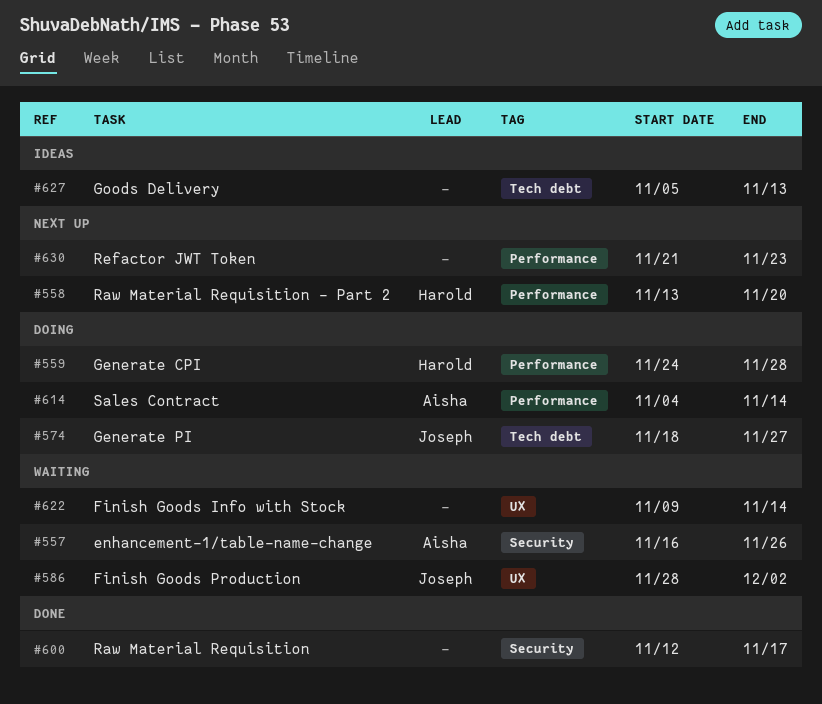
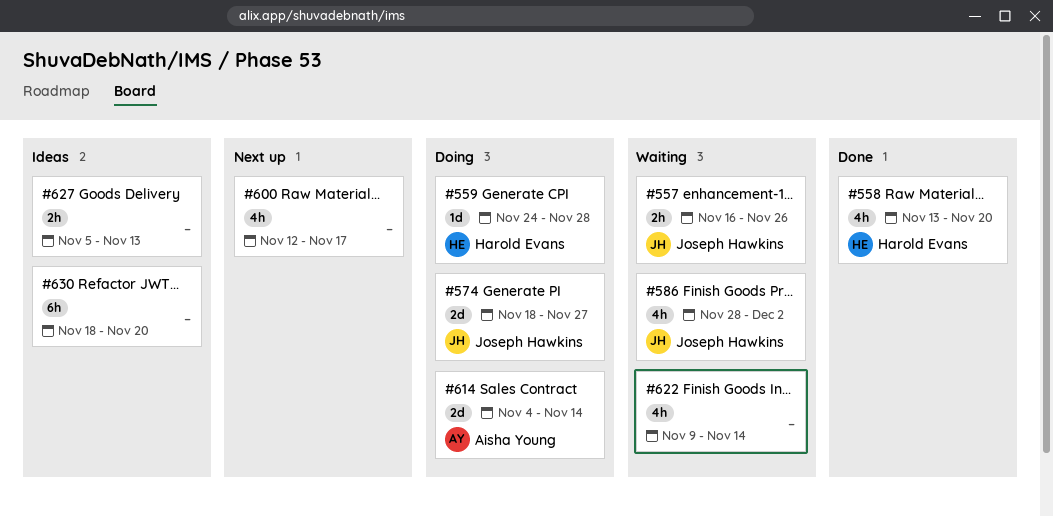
#557, owner: Aisha Young -> Joseph Hawkins
#558, status: Next up -> Done
#600, status: Done -> Next up
#630, status: Next up -> Ideas
#630, start: Nov 21 -> Nov 18
#630, due: Nov 23 -> Nov 20

